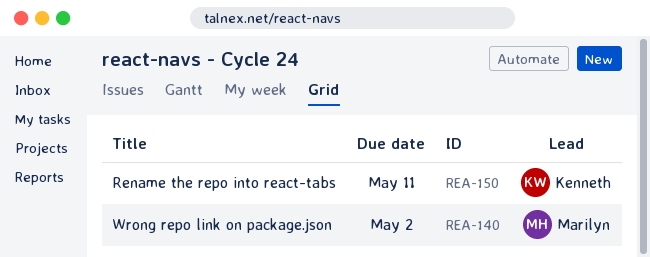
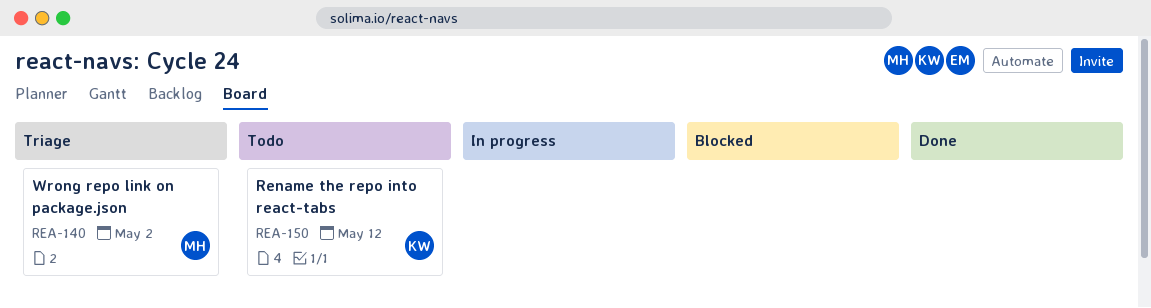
REA-150, due: May 11 -> May 12

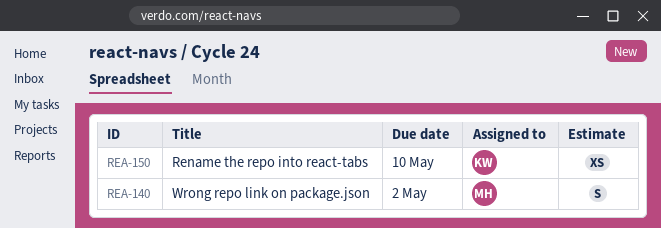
REA-150, due: May 12 -> May 10

